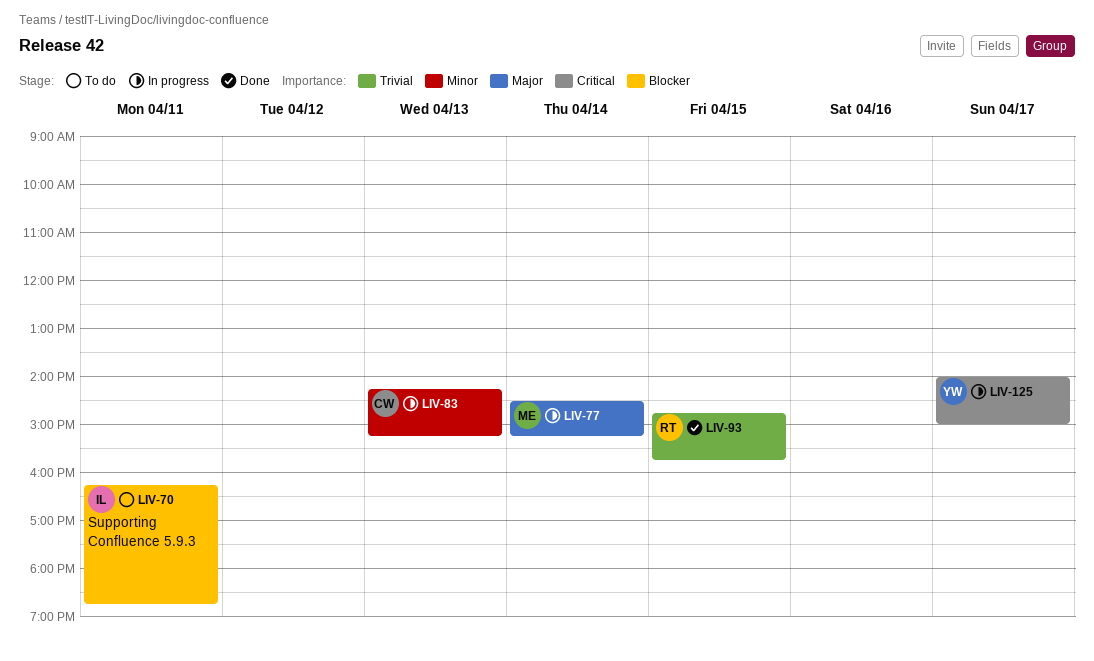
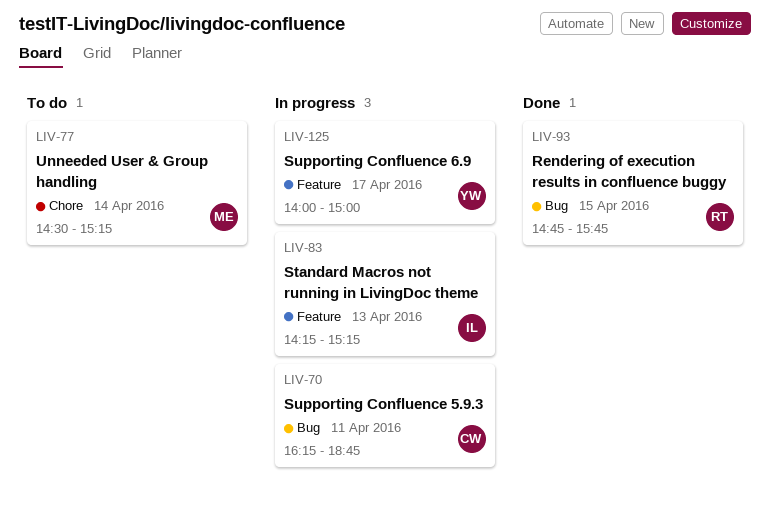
LIV-70, status: To do -> In progress
LIV-70, owner: IL -> CW
LIV-77, status: In progress -> To do
LIV-83, owner: CW -> IL

